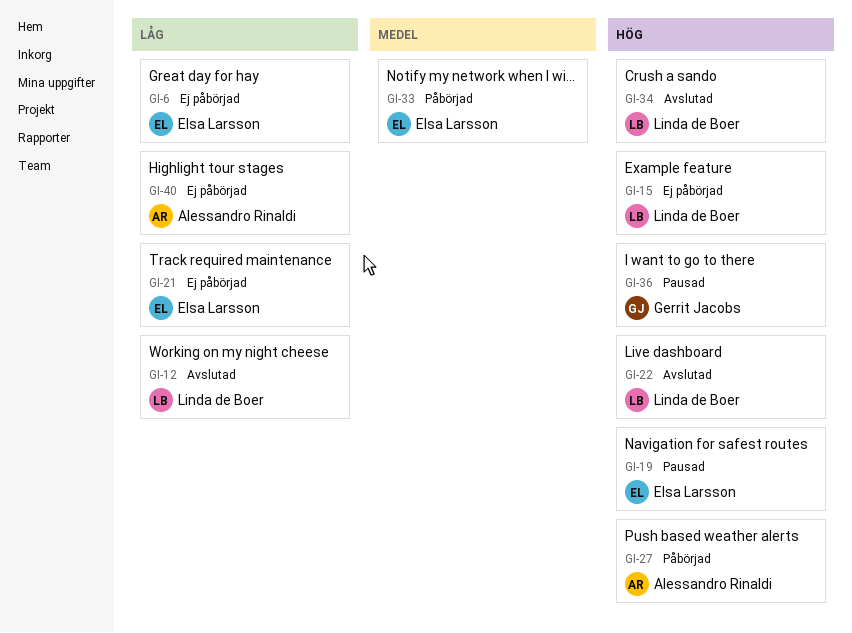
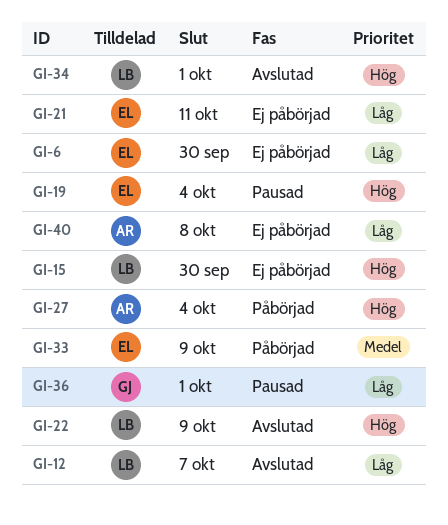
GI-36, priority: Hög -> Låg

